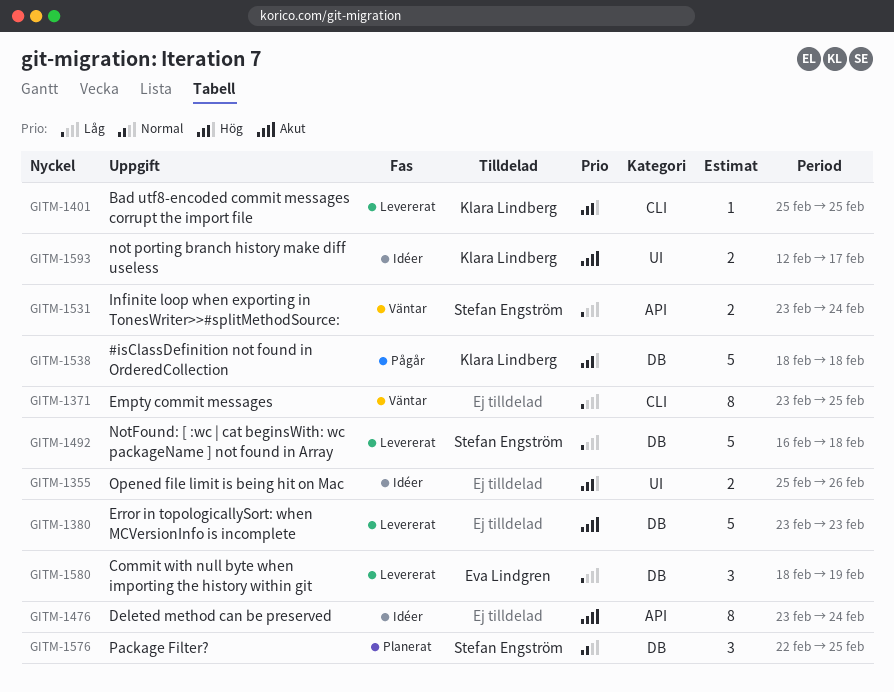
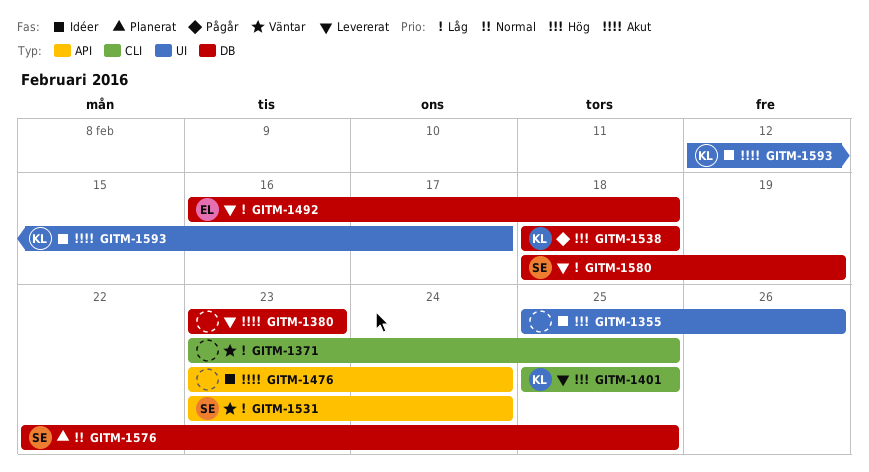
GITM-1492, owner: Stefan Engström -> Eva Lindgren
GITM-1580, owner: Eva Lindgren -> Stefan Engström

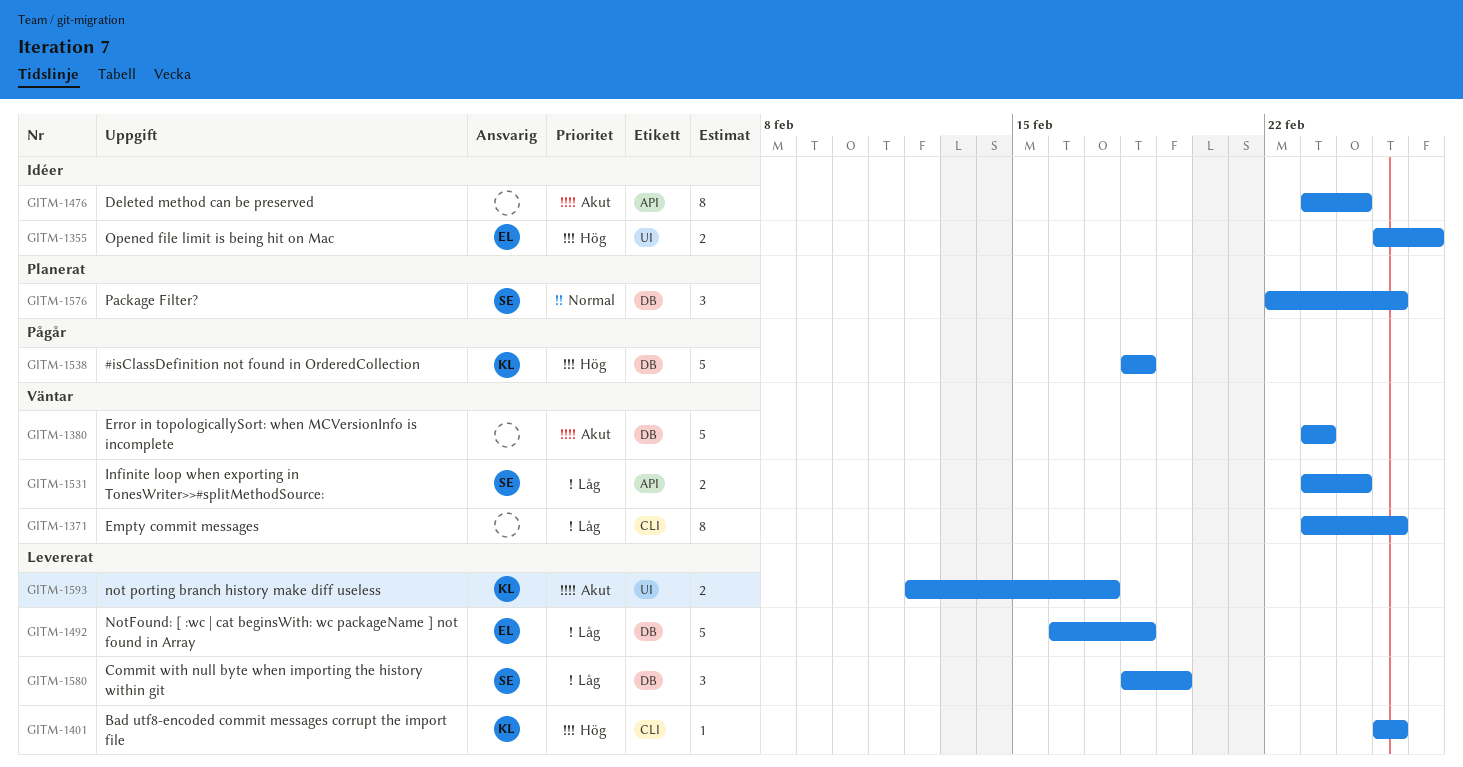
GITM-1355, owner: none -> EL
GITM-1380, status: Levererat -> Väntar
GITM-1593, status: Idéer -> Levererat

